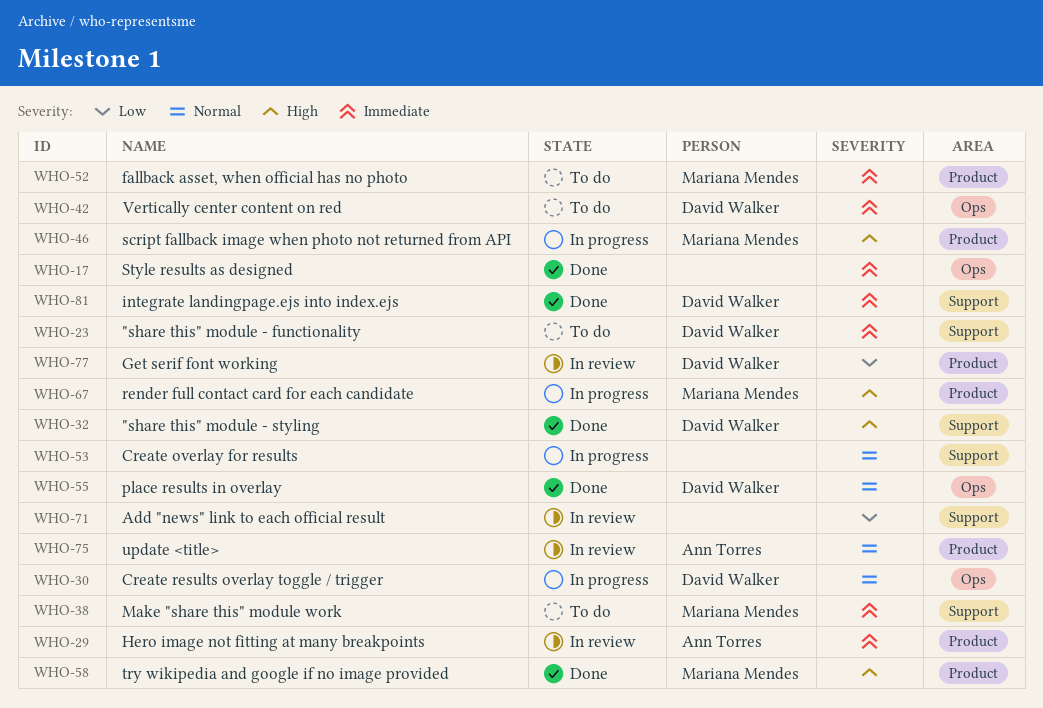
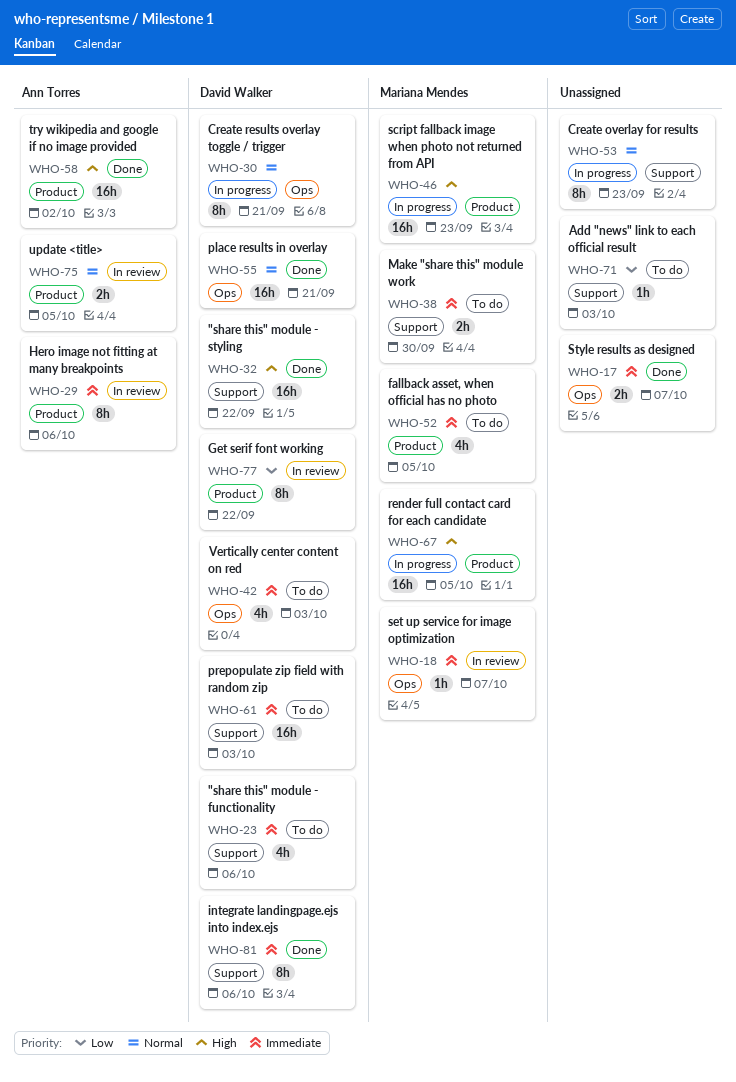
WHO-18: none -> present
WHO-58, owner: Mariana Mendes -> Ann Torres
WHO-61: none -> present
WHO-71, status: In review -> To do

